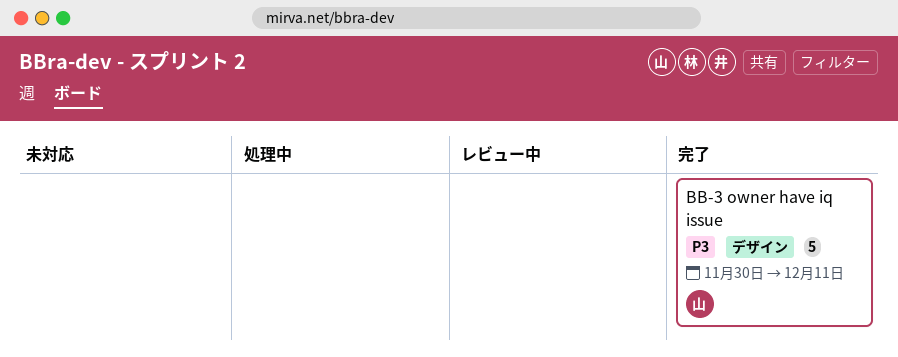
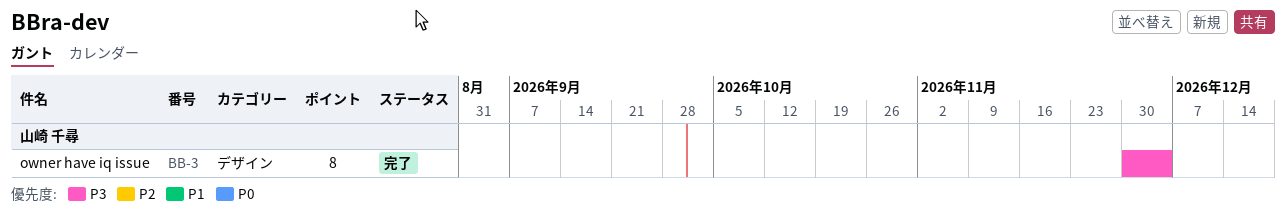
BB-3, estimate: 5 -> 8
BB-3, due: Dec 11 -> Dec 4

